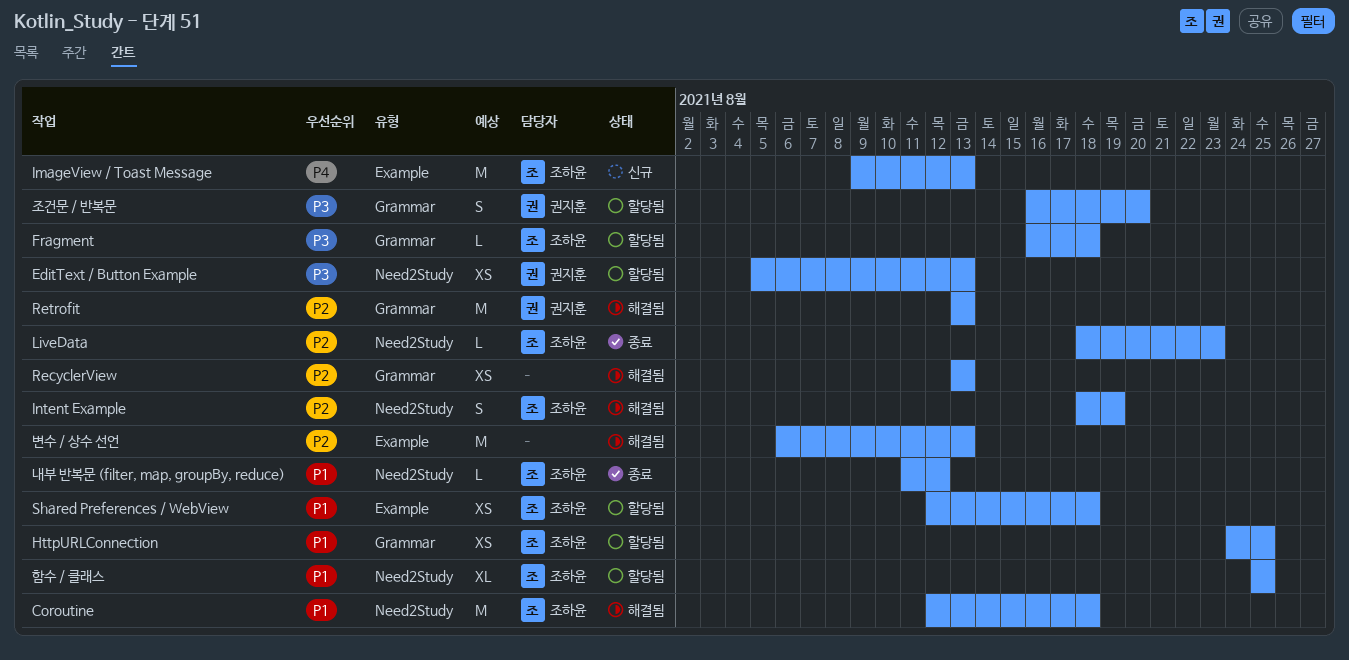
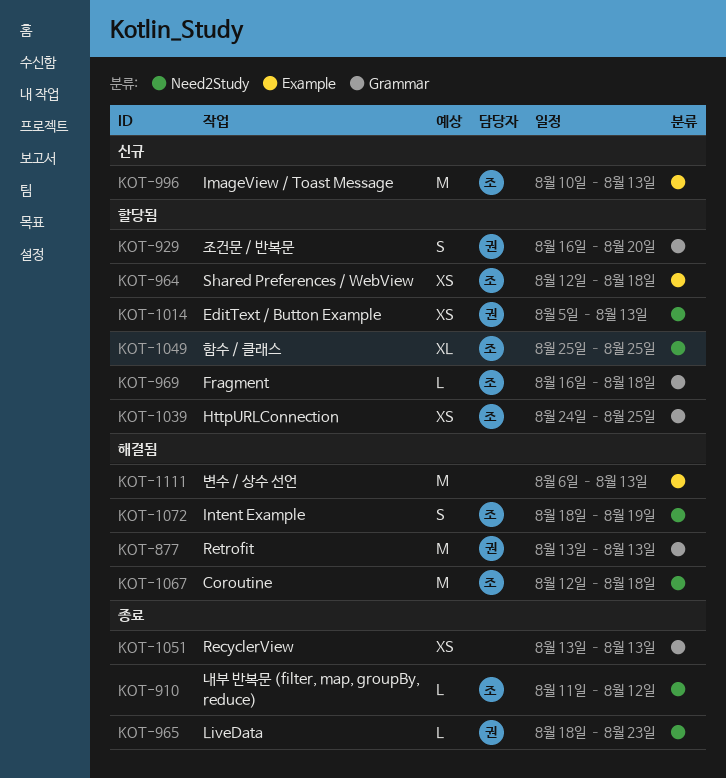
ImageView / Toast Message, start: Aug 9 -> Aug 10
LiveData, owner: 조하윤 -> 권지훈
RecyclerView, status: 해결됨 -> 종료

